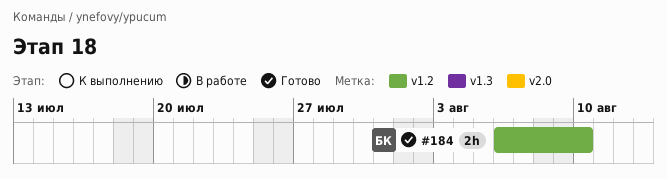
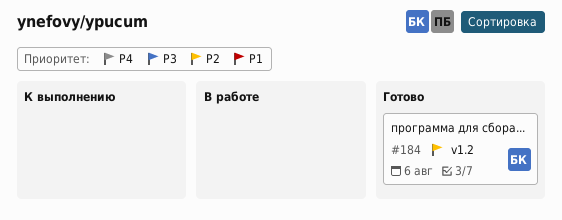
#184, due: Aug 10 -> Aug 6

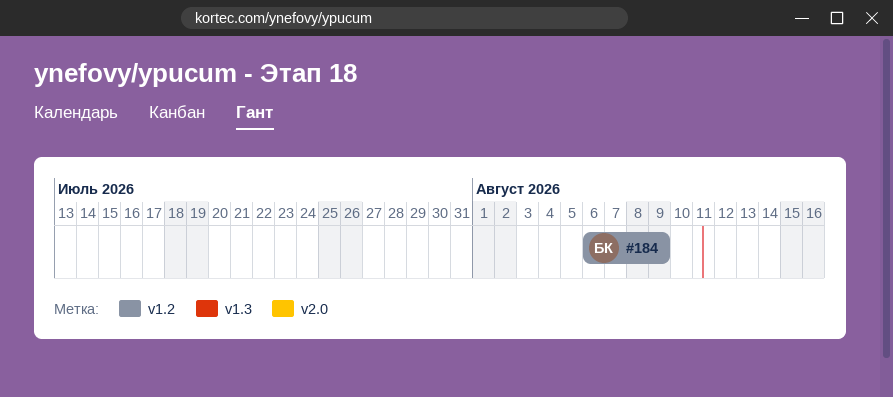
#184, due: Aug 6 -> Aug 9

